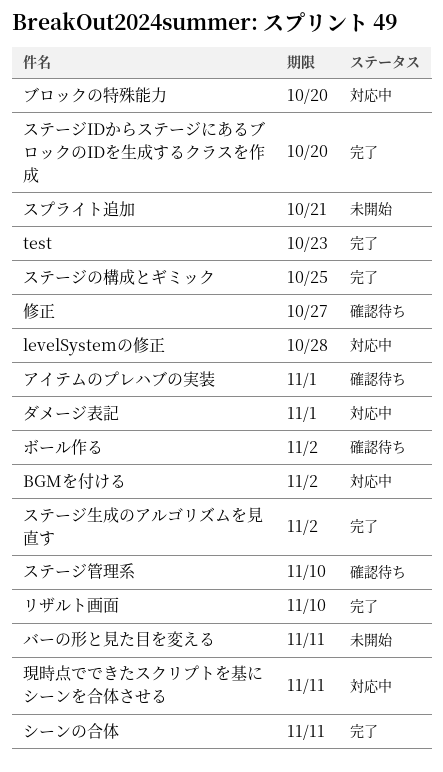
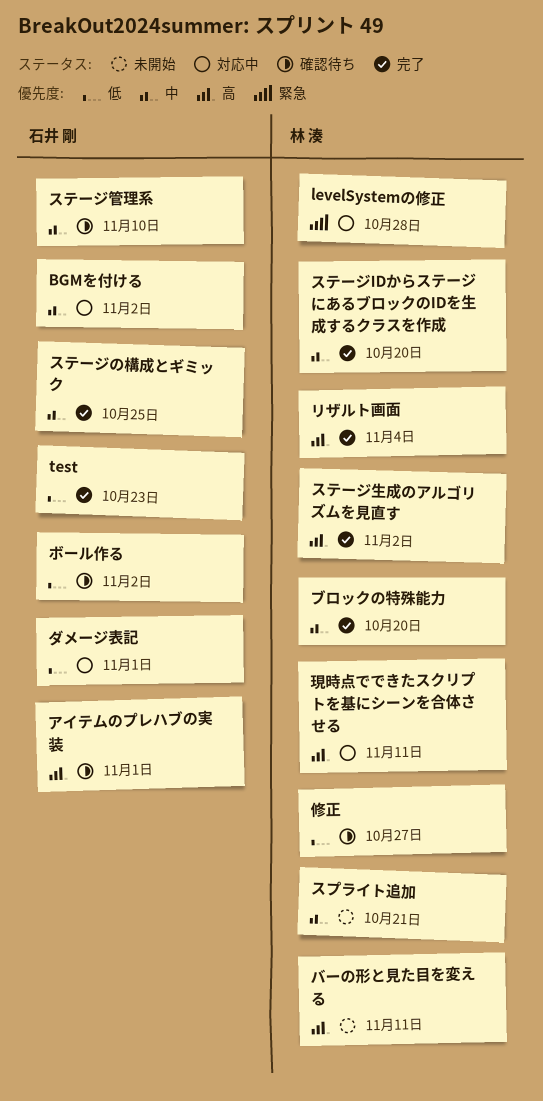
シーンの合体: present -> none
ブロックの特殊能力, status: 対応中 -> 完了
リザルト画面, due: Nov 10 -> Nov 4

